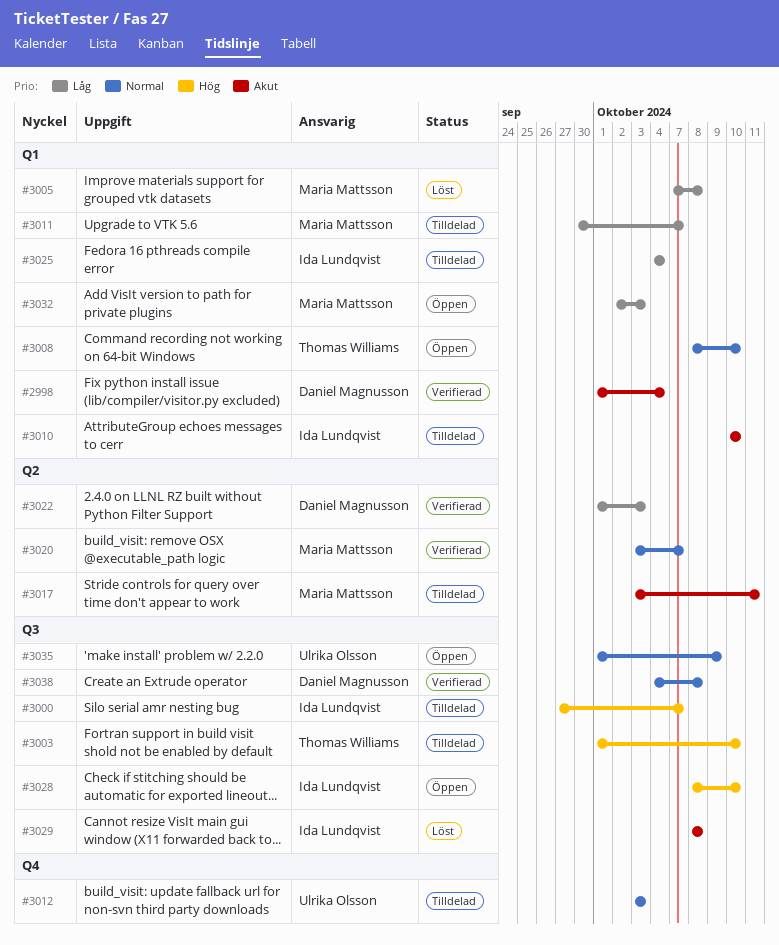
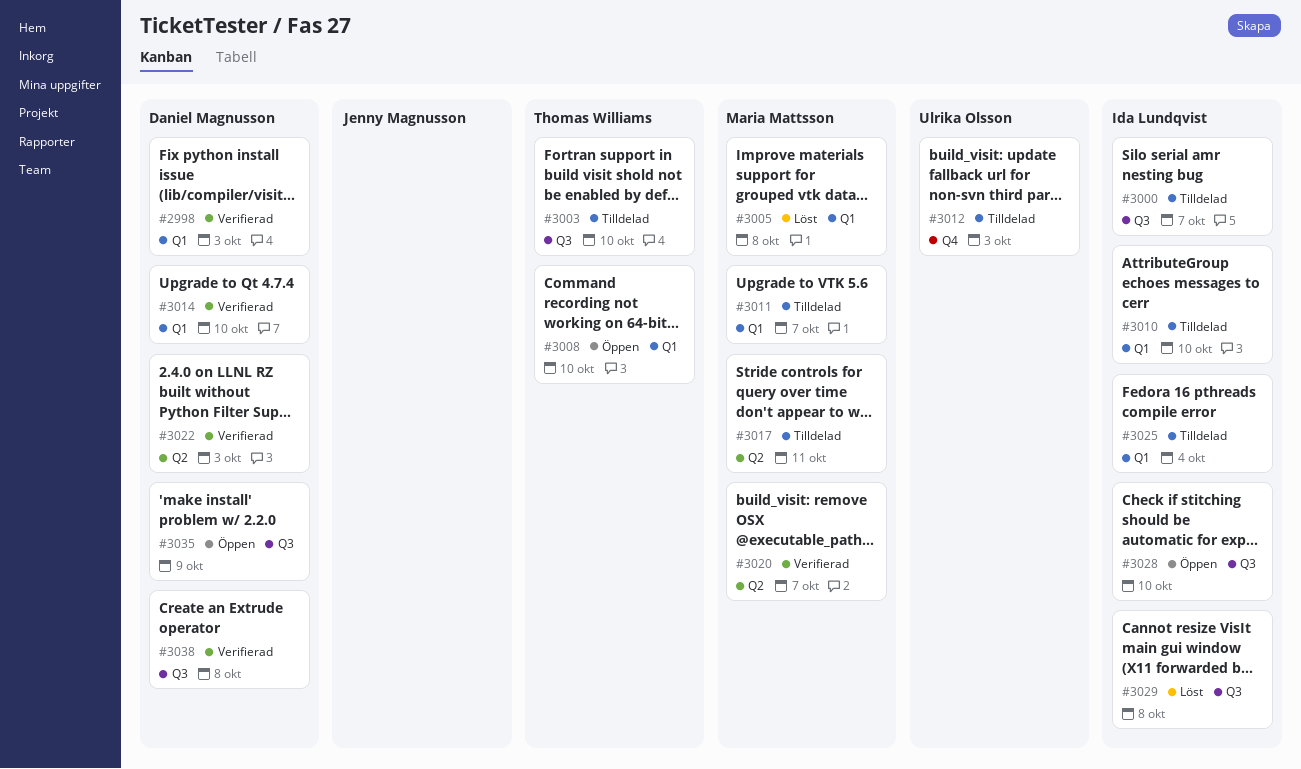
#2998, due: Oct 4 -> Oct 3
#3014: none -> present
#3032: present -> none
#3035, owner: Ulrika Olsson -> Daniel Magnusson

